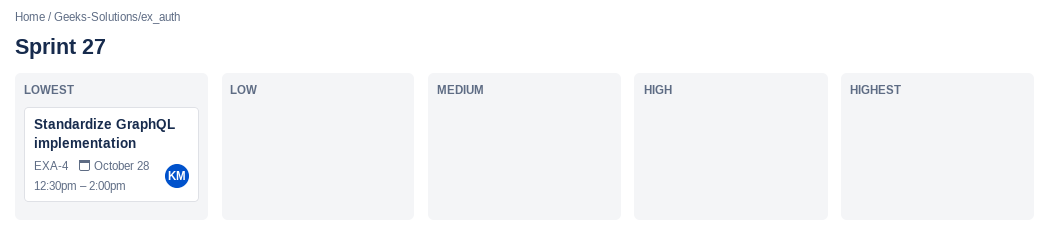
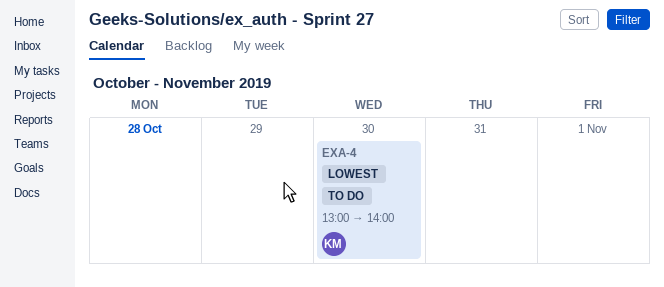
EXA-4, day: Oct 28 -> Oct 30
EXA-4, begins: 12:30 -> 13:00

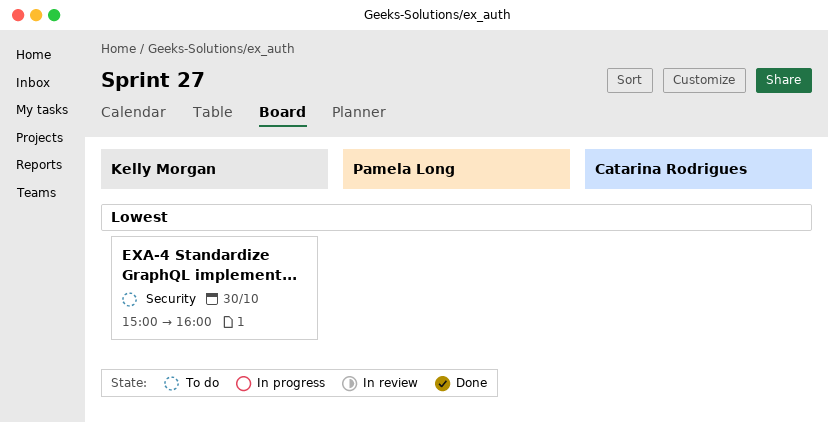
EXA-4, begins: 13:00 -> 15:00
EXA-4, ends: 14:00 -> 16:00

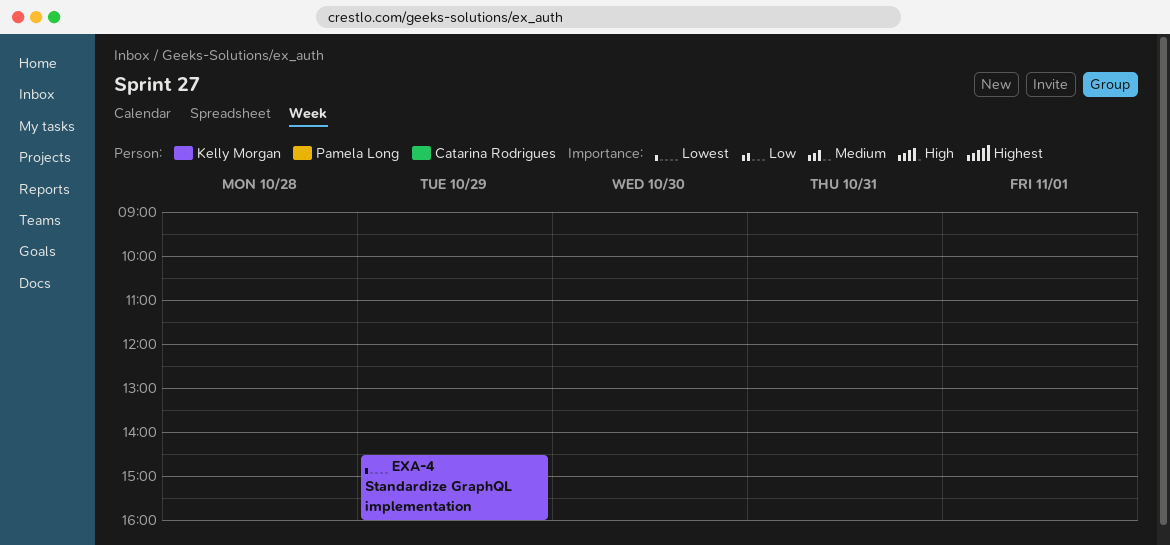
EXA-4, day: Oct 30 -> Oct 29
EXA-4, begins: 15:00 -> 14:30

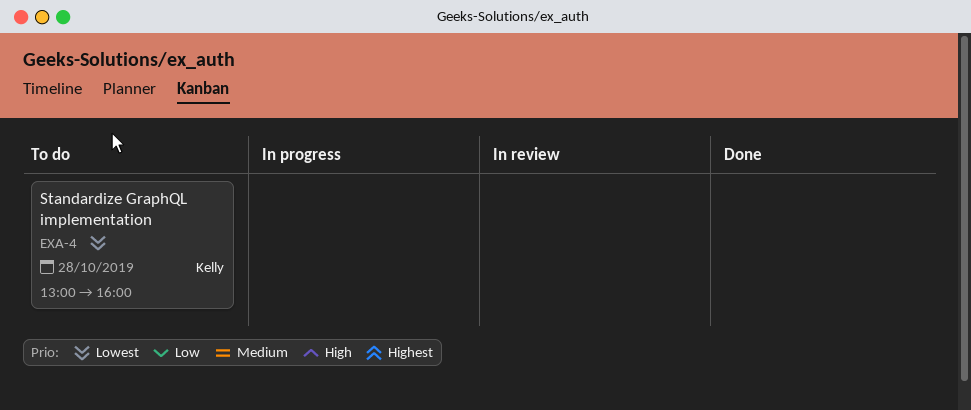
EXA-4, day: Oct 29 -> Oct 28
EXA-4, begins: 14:30 -> 13:00

